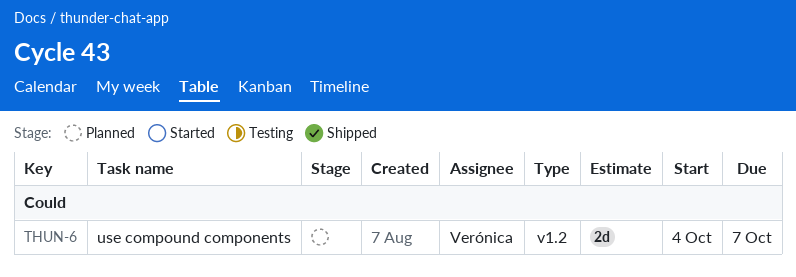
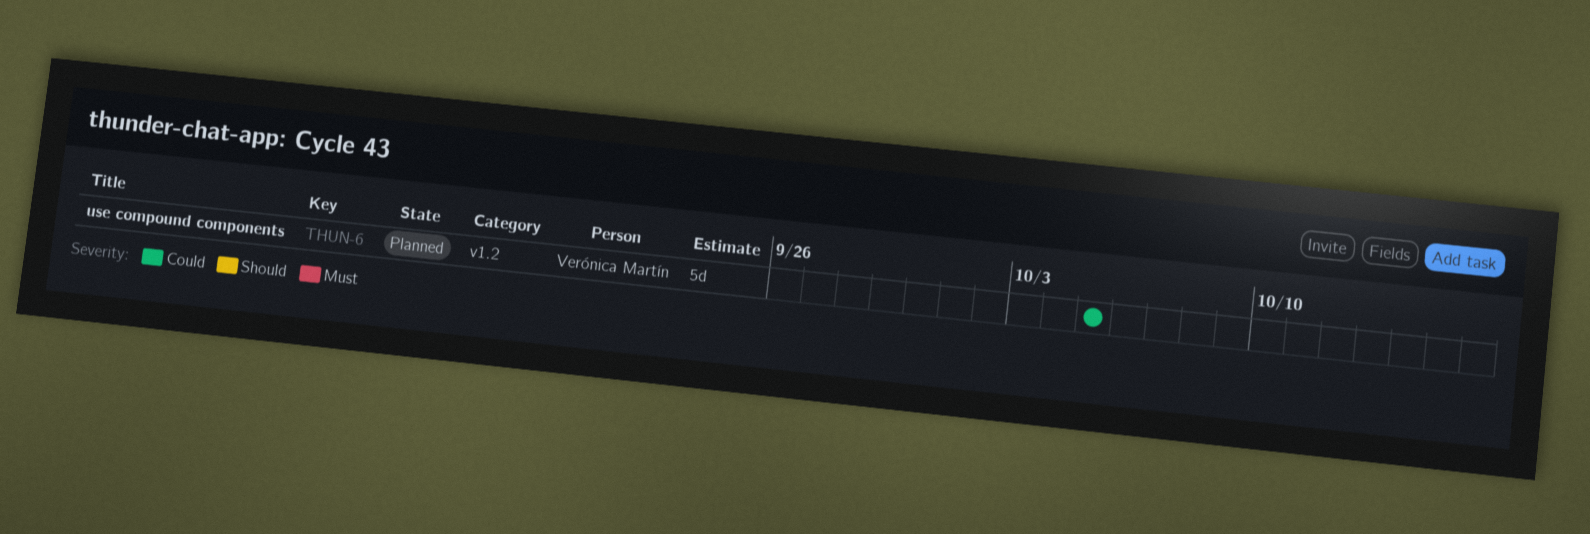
THUN-6, estimate: 2d -> 5d
THUN-6, start: Oct 4 -> Oct 5
THUN-6, due: Oct 7 -> Oct 5

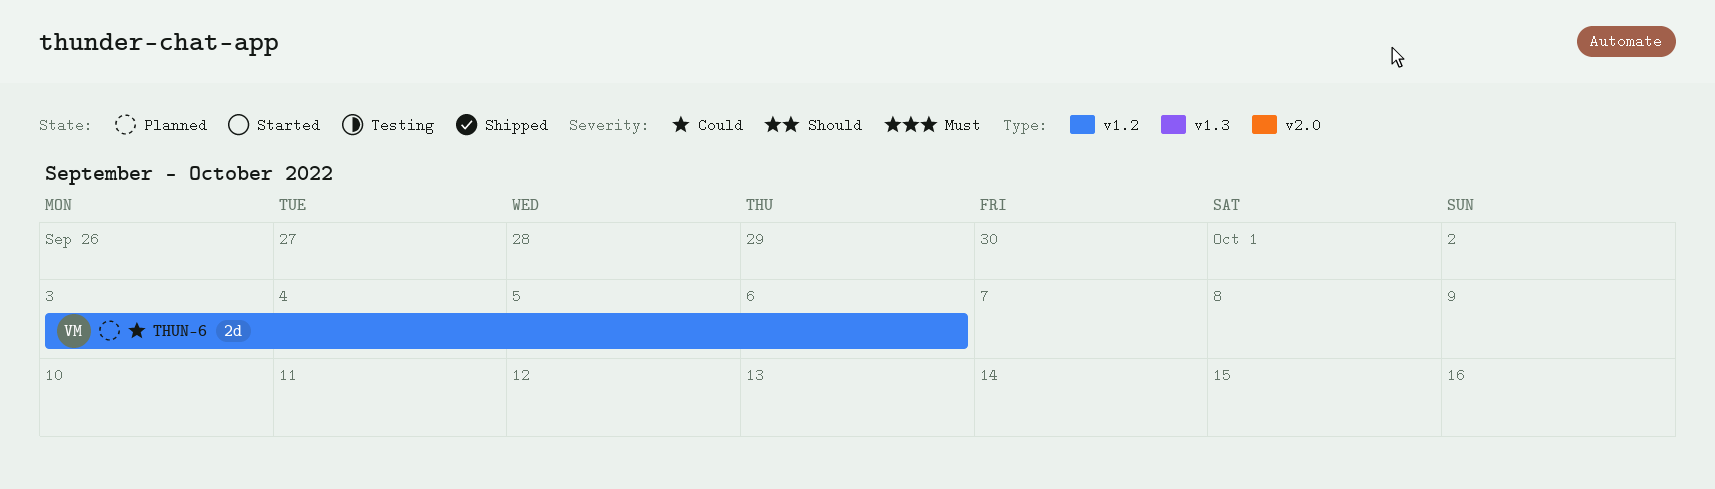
THUN-6, estimate: 5d -> 2d
THUN-6, start: Oct 5 -> Oct 3
THUN-6, due: Oct 5 -> Oct 6

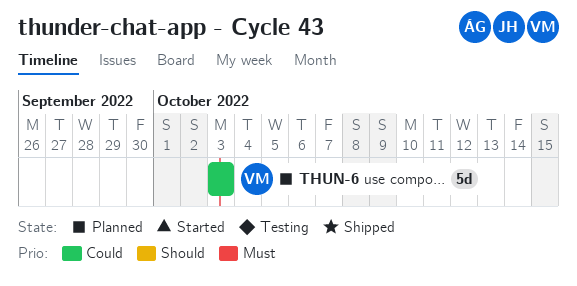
THUN-6, estimate: 2d -> 5d
THUN-6, due: Oct 6 -> Oct 3

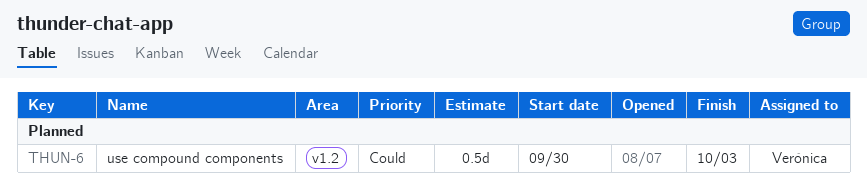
THUN-6, estimate: 5d -> 0.5d
THUN-6, start: Oct 3 -> Sep 30

